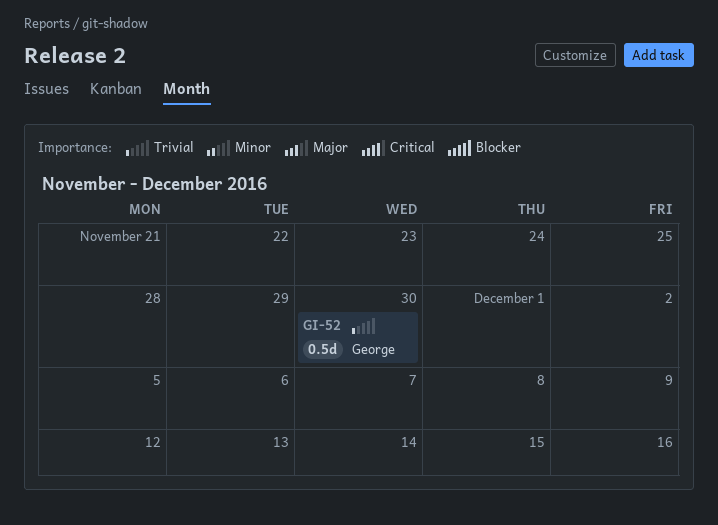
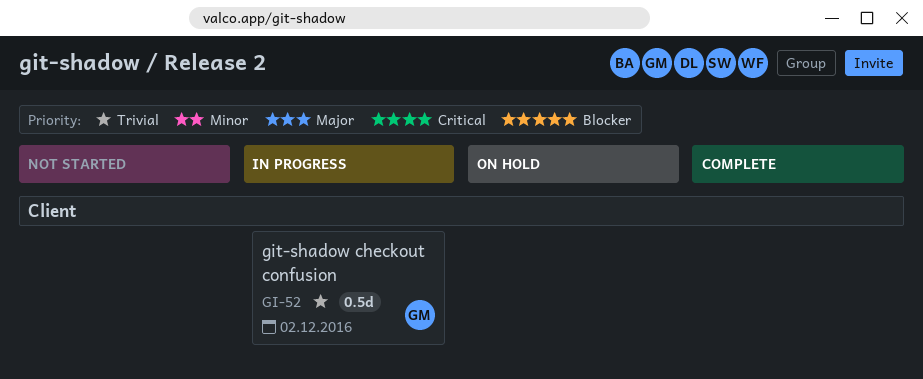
GI-52, due: Nov 30 -> Dec 2

